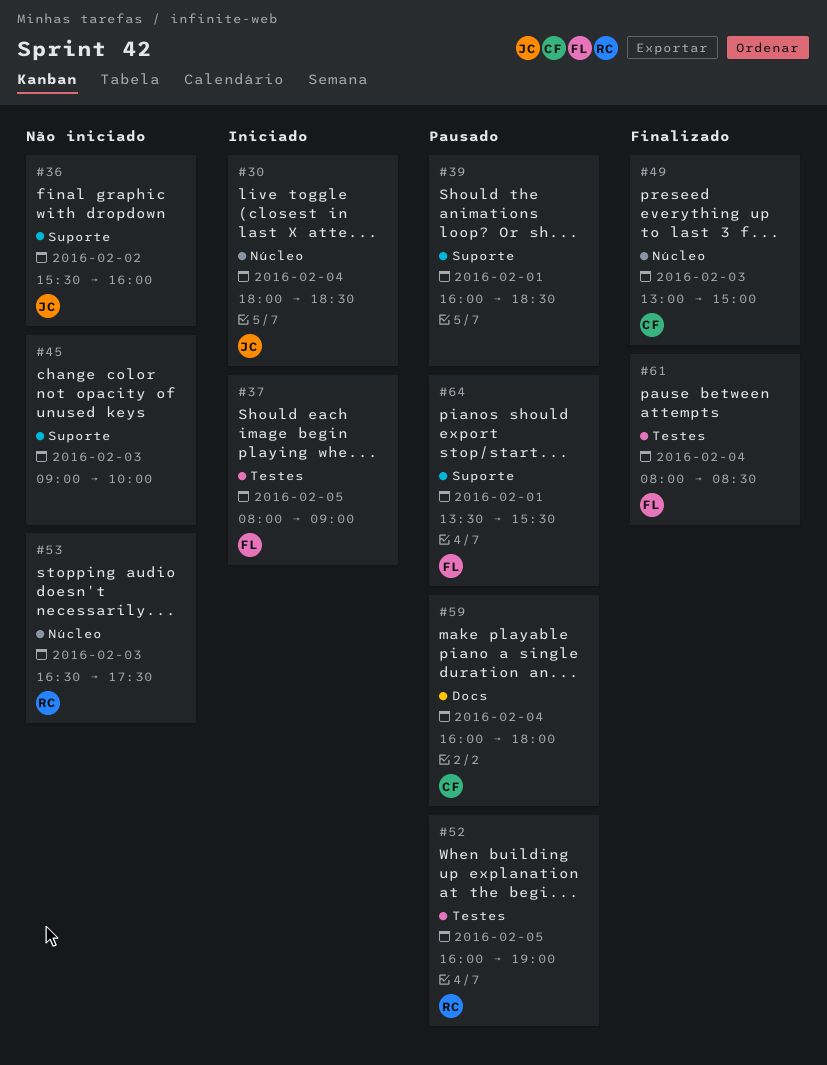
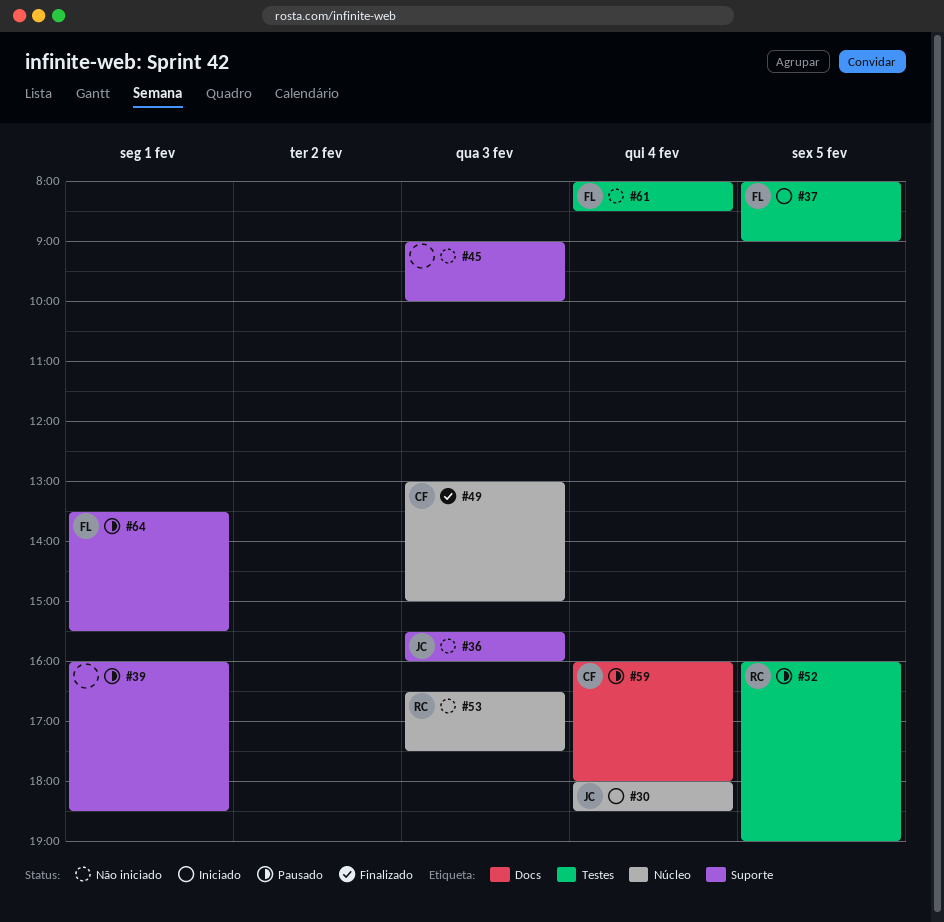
#36, day: Feb 2 -> Feb 3
#61, status: Finalizado -> Não iniciado

